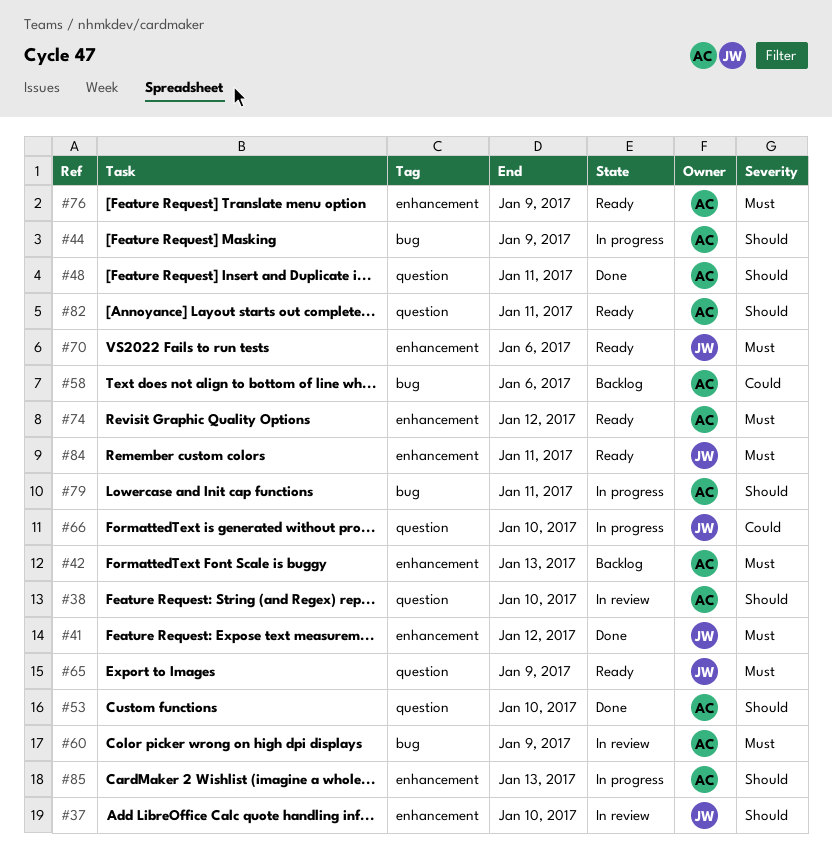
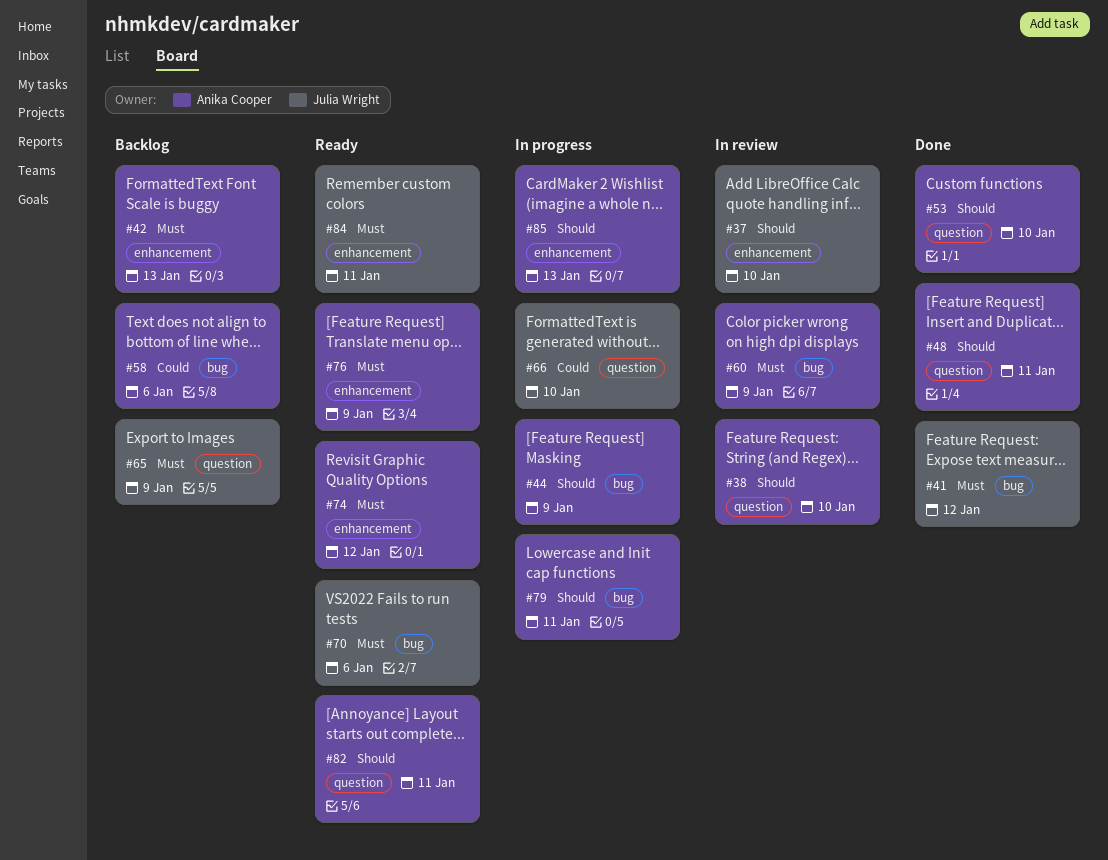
#41, label: enhancement -> bug
#65, status: Ready -> Backlog
#70, label: enhancement -> bug

